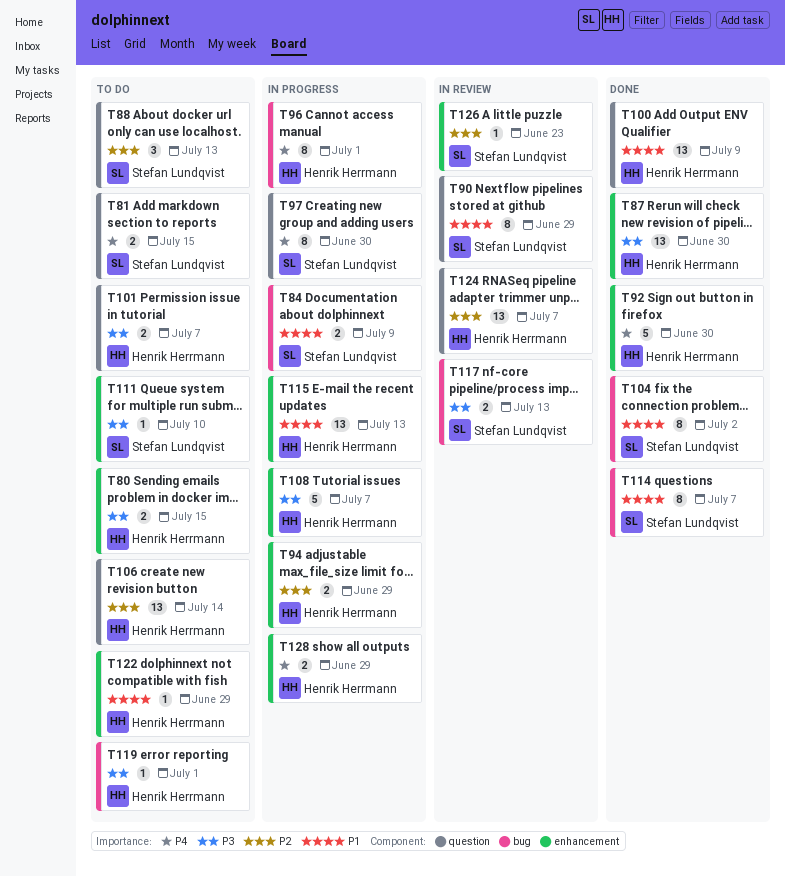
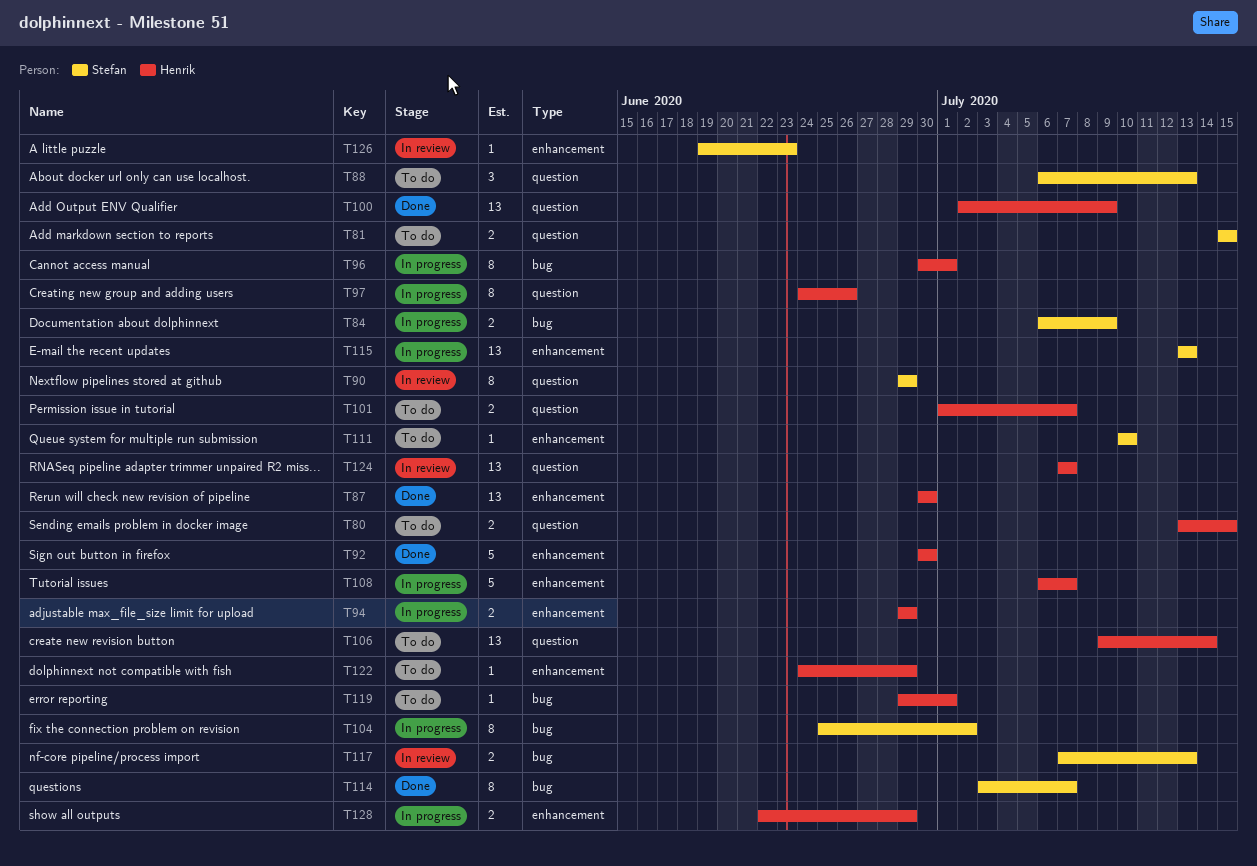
T80, label: enhancement -> question
T97, owner: Stefan Lundqvist -> Henrik Herrmann
T97, due: Jun 30 -> Jun 26
T104, status: Done -> In progress
T115, owner: Henrik Herrmann -> Stefan Lundqvist

